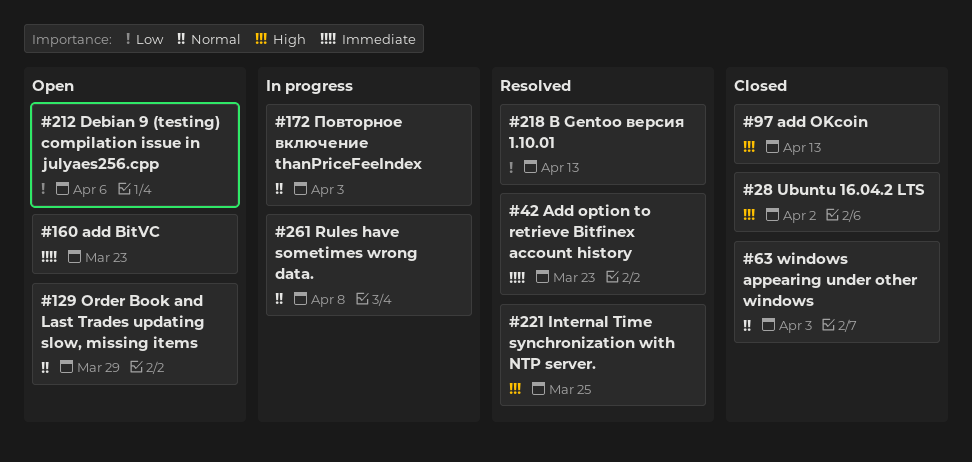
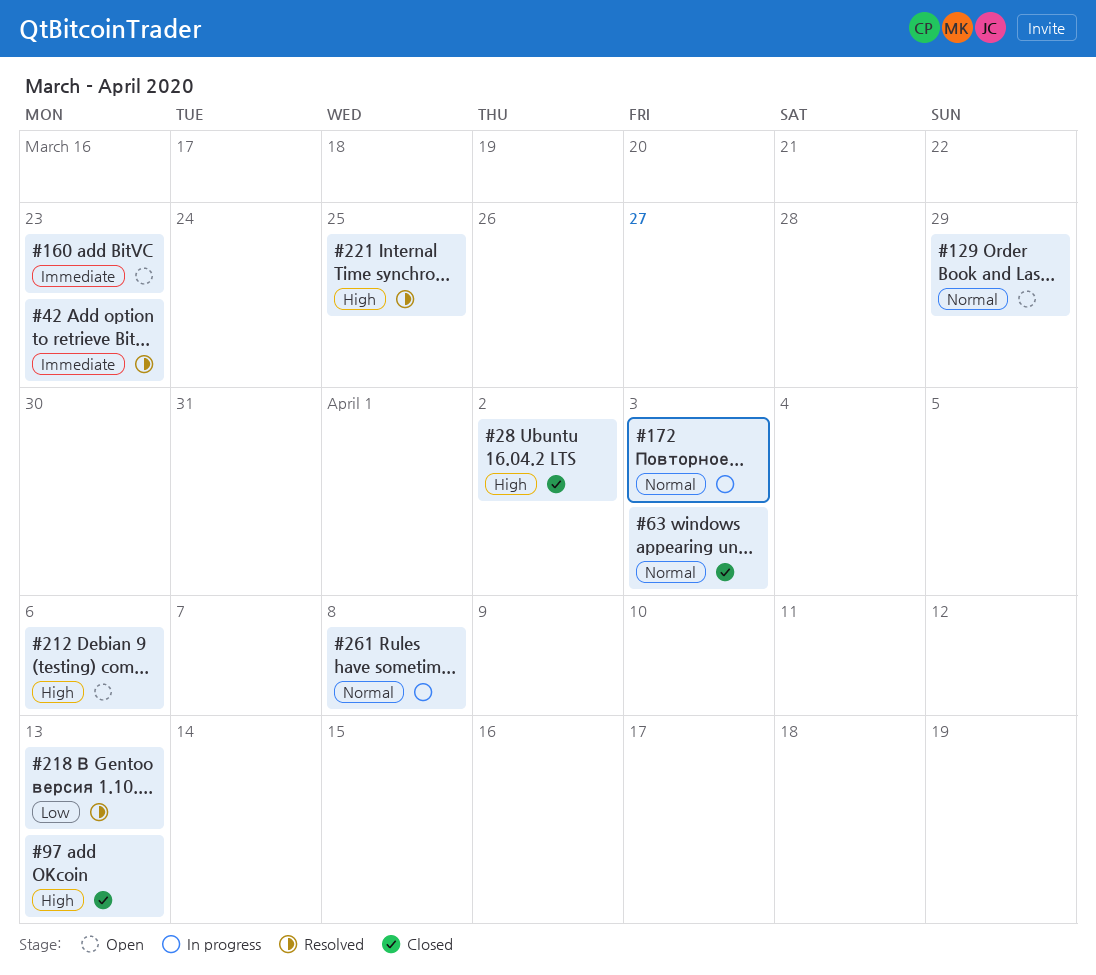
#212, priority: Low -> High

